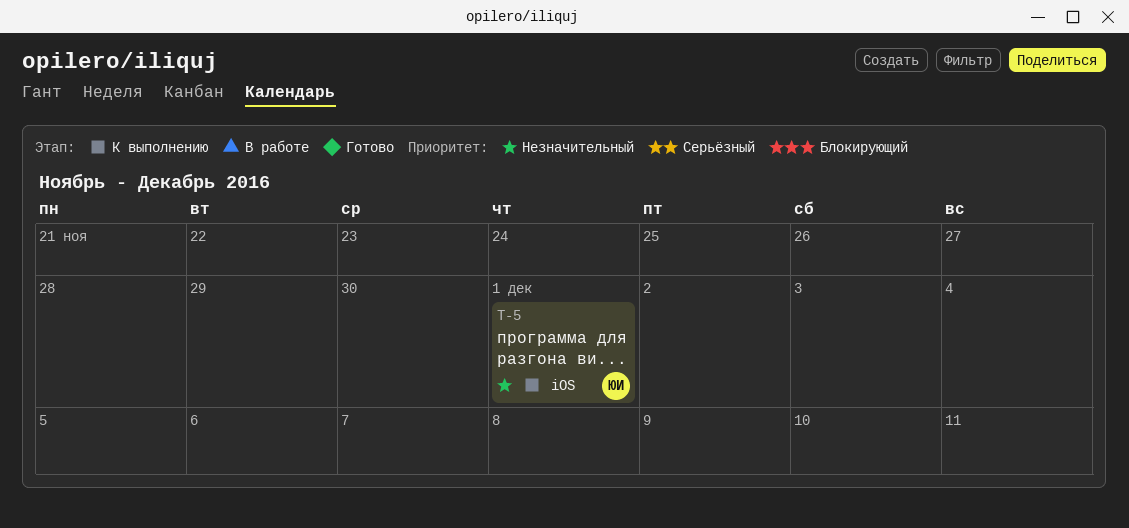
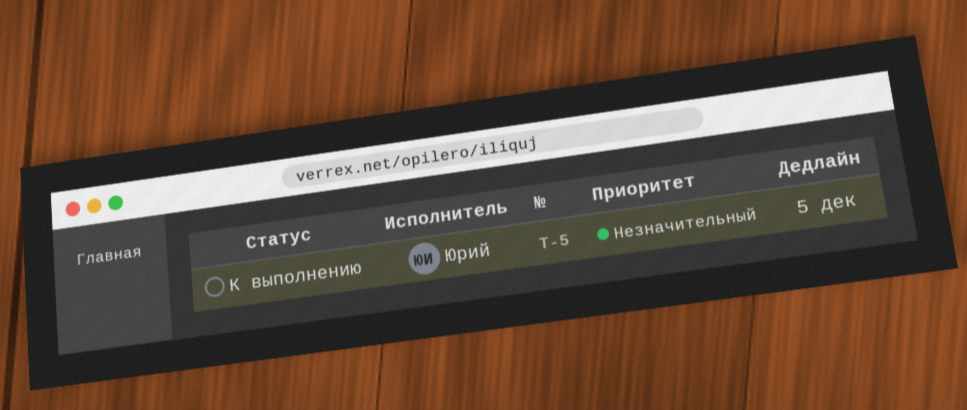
T-5, due: Dec 1 -> Dec 5

